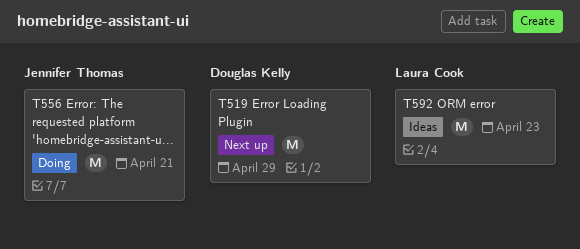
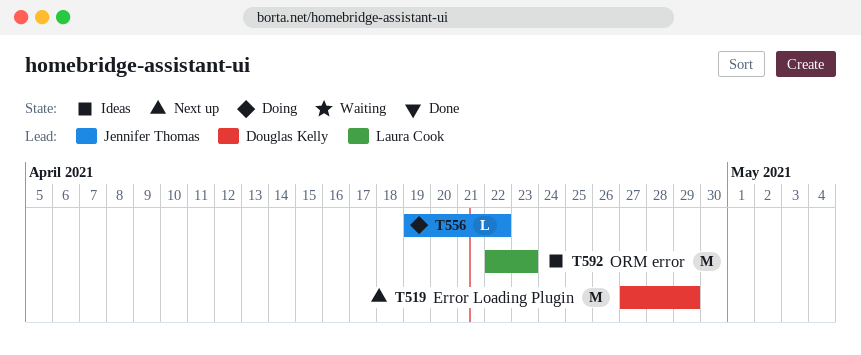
T556, estimate: M -> L
T556, due: Apr 21 -> Apr 22

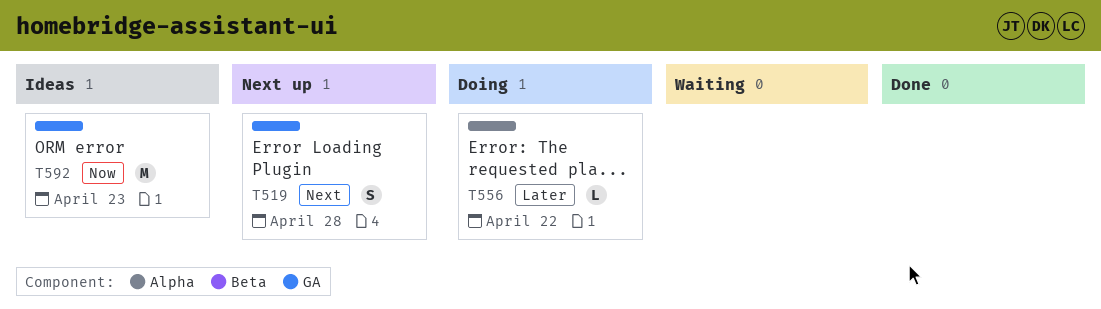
T519, estimate: M -> S
T519, due: Apr 29 -> Apr 28

